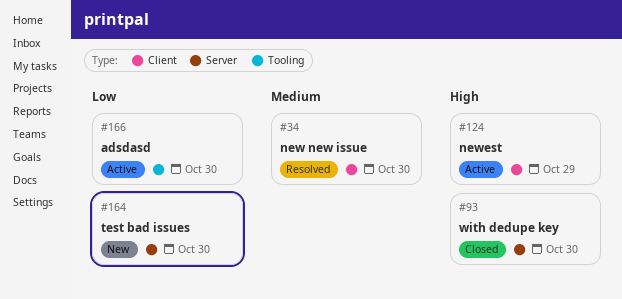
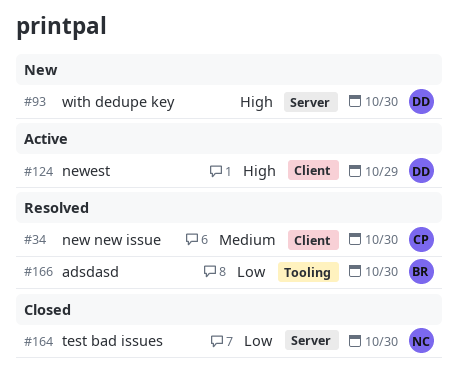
#93, status: Closed -> New
#164, status: New -> Closed
#166, status: Active -> Resolved

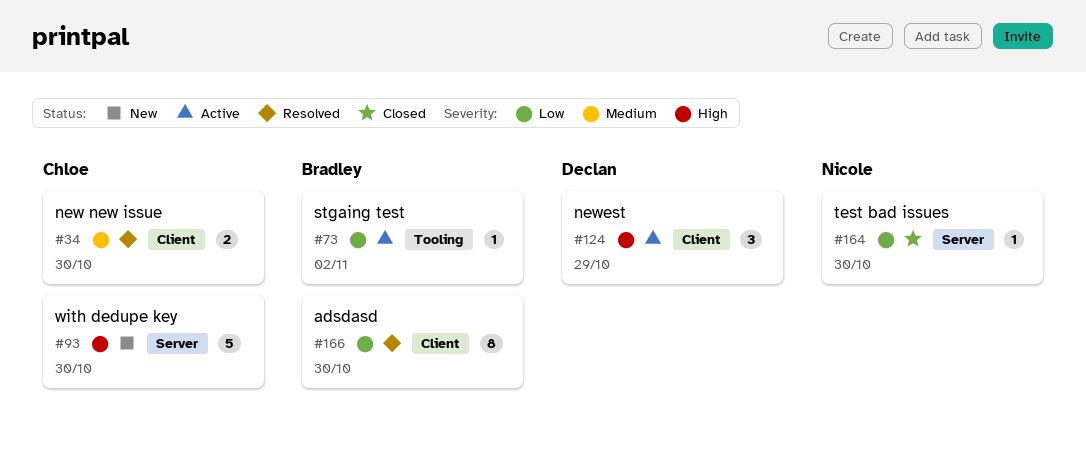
#73: none -> present
#93, owner: Declan -> Chloe
#166, label: Tooling -> Client

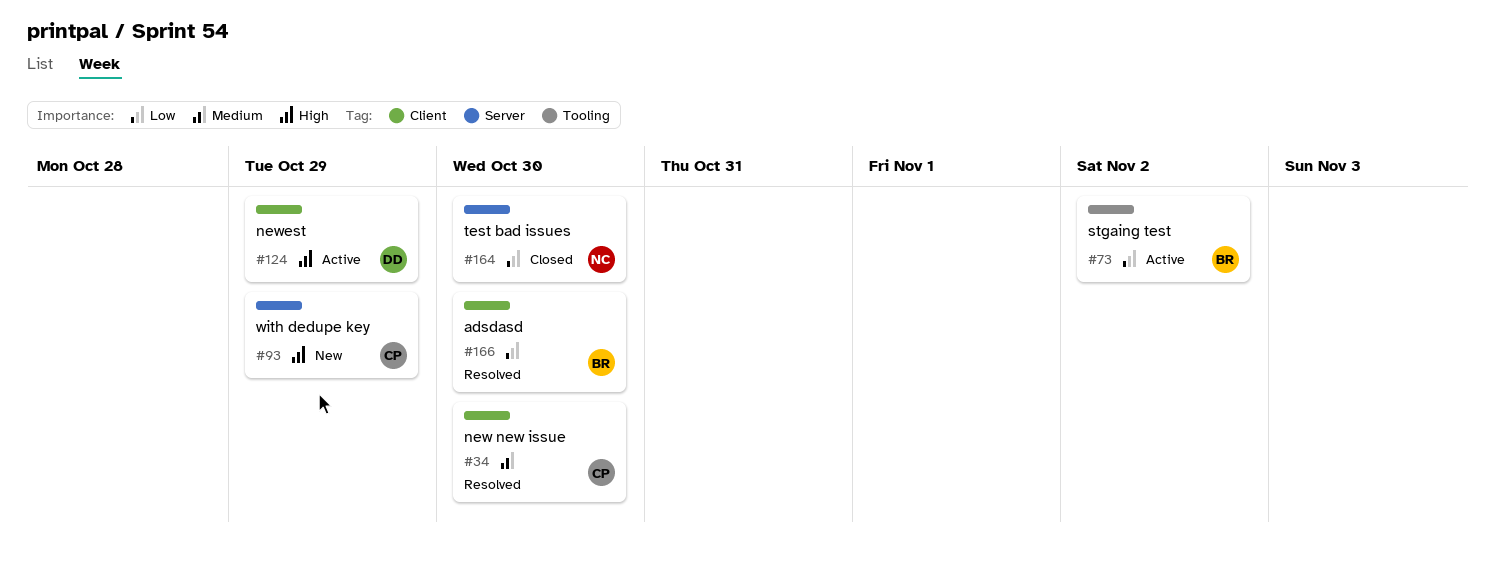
#93, due: Oct 30 -> Oct 29

